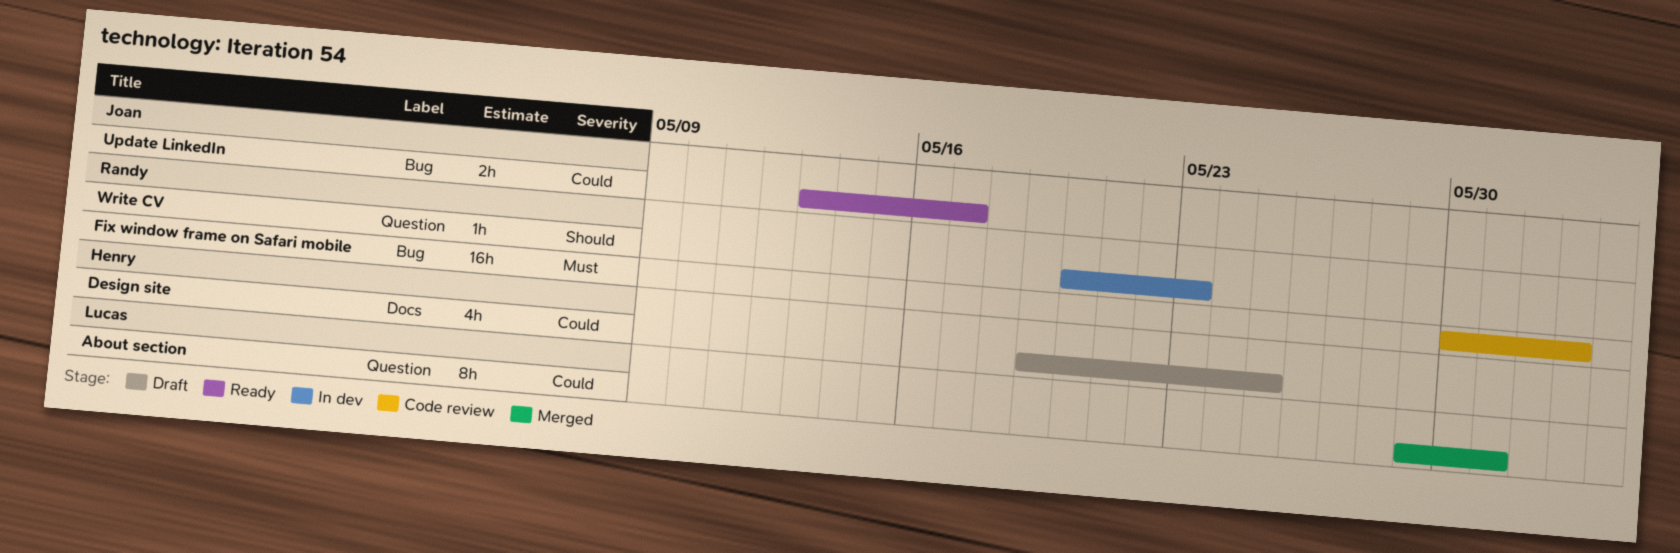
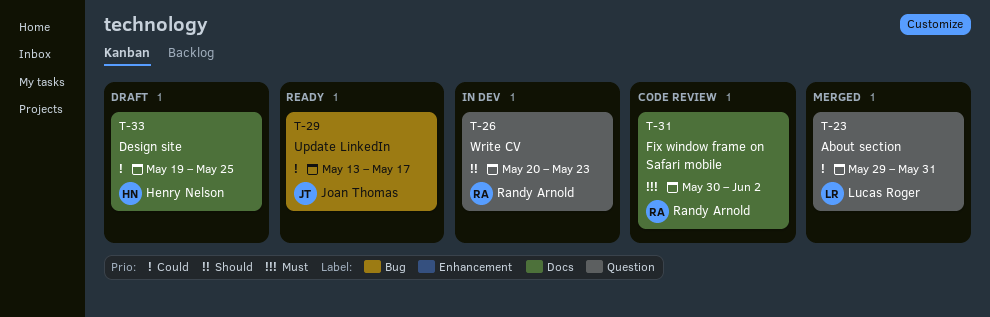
Fix window frame on Safari mobile, label: Bug -> Docs

